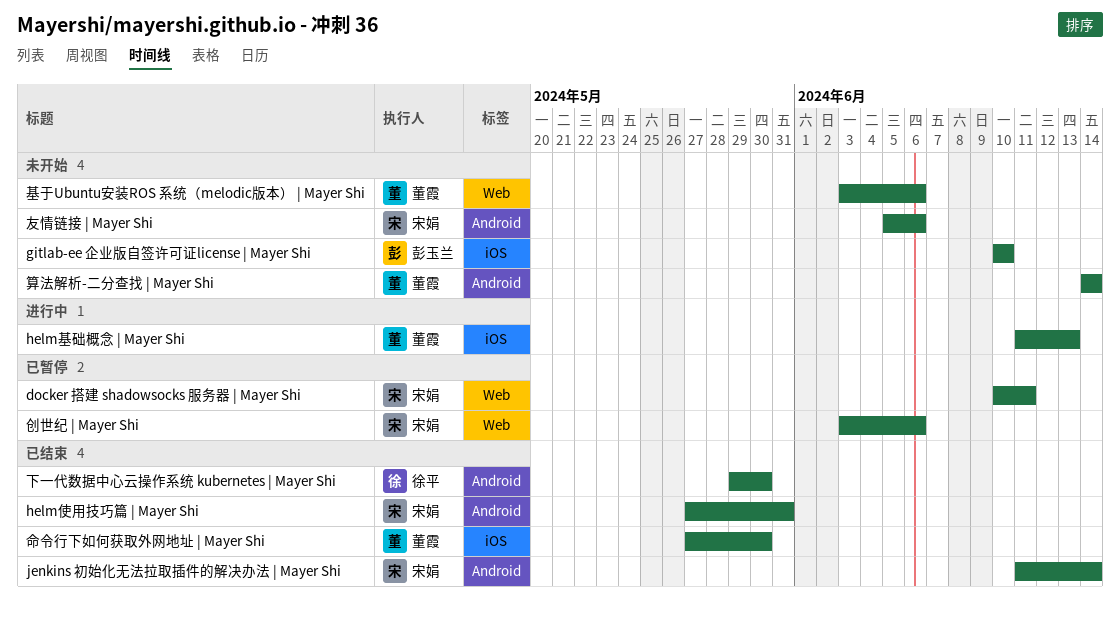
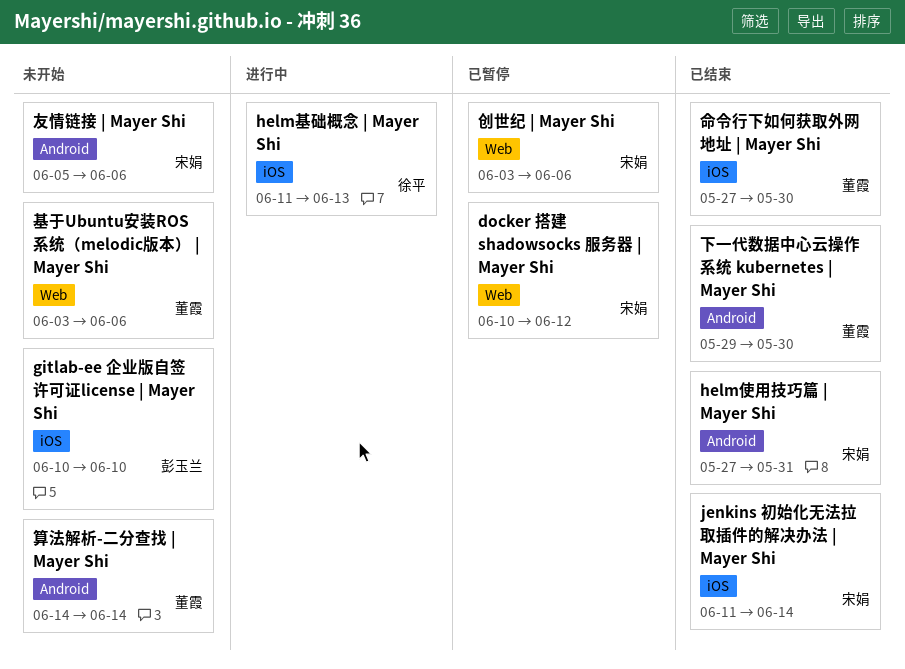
docker 搭建 shadowsocks 服务器 | Mayer Shi, due: Jun 11 -> Jun 12
helm基础概念 | Mayer Shi, owner: 董霞 -> 徐平
jenkins 初始化无法拉取插件的解决办法 | Mayer Shi, label: Android -> iOS
下一代数据中心云操作系统 kubernetes | Mayer Shi, owner: 徐平 -> 董霞

